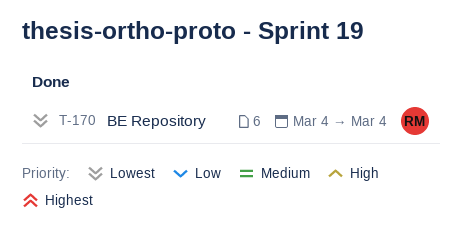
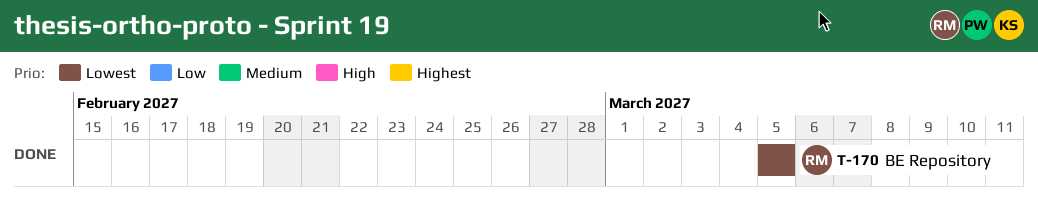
T-170, start: Mar 4 -> Mar 5
T-170, due: Mar 4 -> Mar 5

